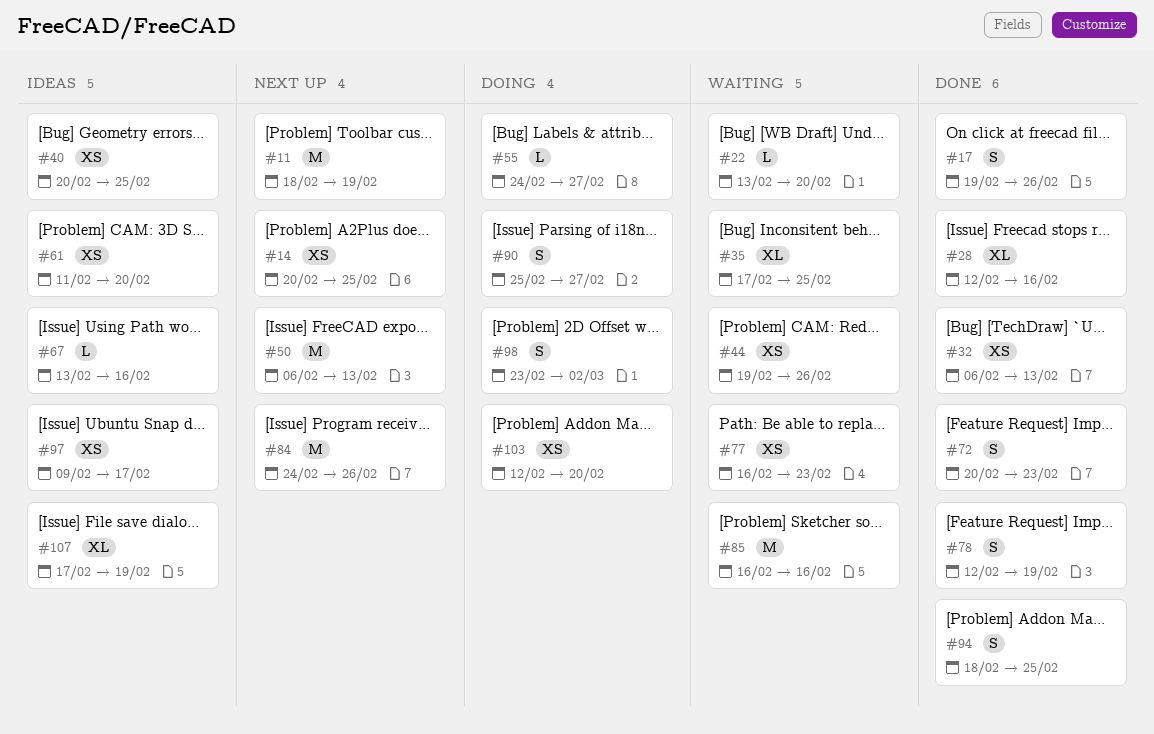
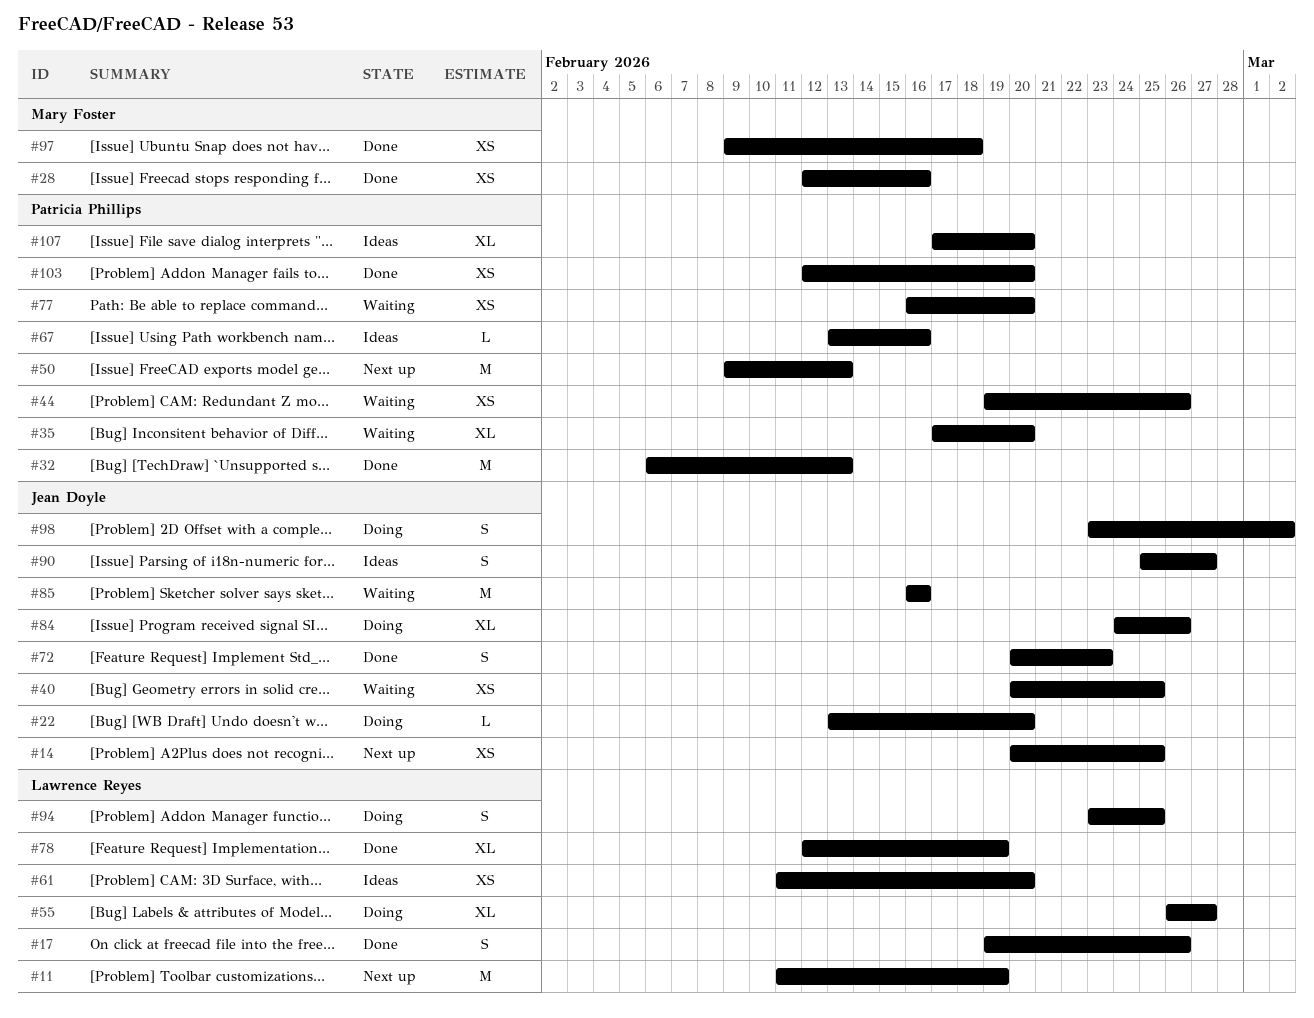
#11, start: Feb 18 -> Feb 11
#22, status: Waiting -> Doing
#28, estimate: XL -> XS
#32, estimate: XS -> M
#35, due: Feb 25 -> Feb 20
#40, status: Ideas -> Waiting
#50, start: Feb 6 -> Feb 9
#55, estimate: L -> XL
#55, start: Feb 24 -> Feb 26
#77, due: Feb 23 -> Feb 20
#78, estimate: S -> XL
#84, status: Next up -> Doing
#84, estimate: M -> XL
#90, status: Doing -> Ideas
#94, status: Done -> Doing
#94, start: Feb 18 -> Feb 23
#97, status: Ideas -> Done
#97, due: Feb 17 -> Feb 18
#103, status: Doing -> Done
#107, due: Feb 19 -> Feb 20

